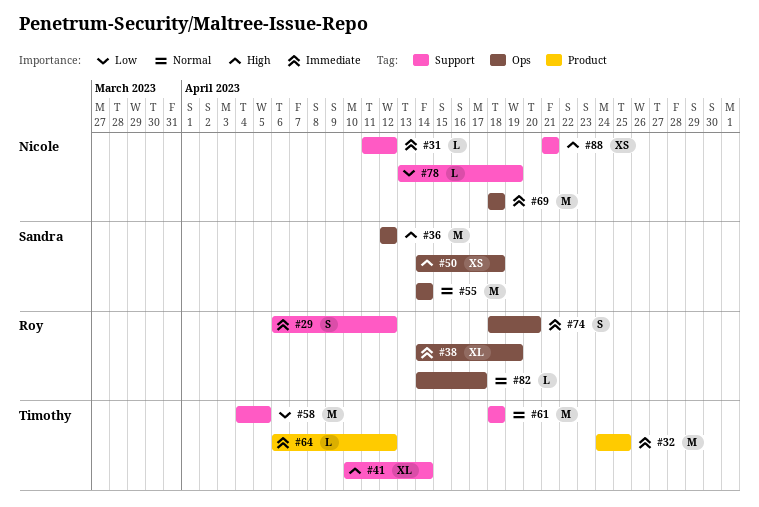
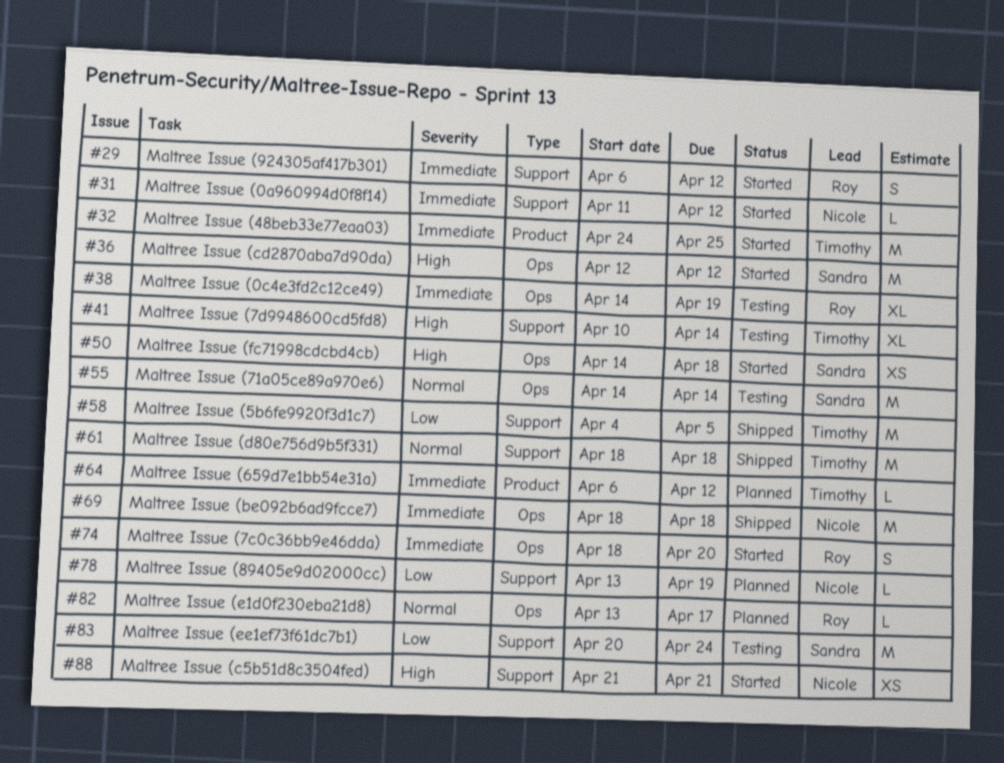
#82, start: Apr 14 -> Apr 13
#83: none -> present

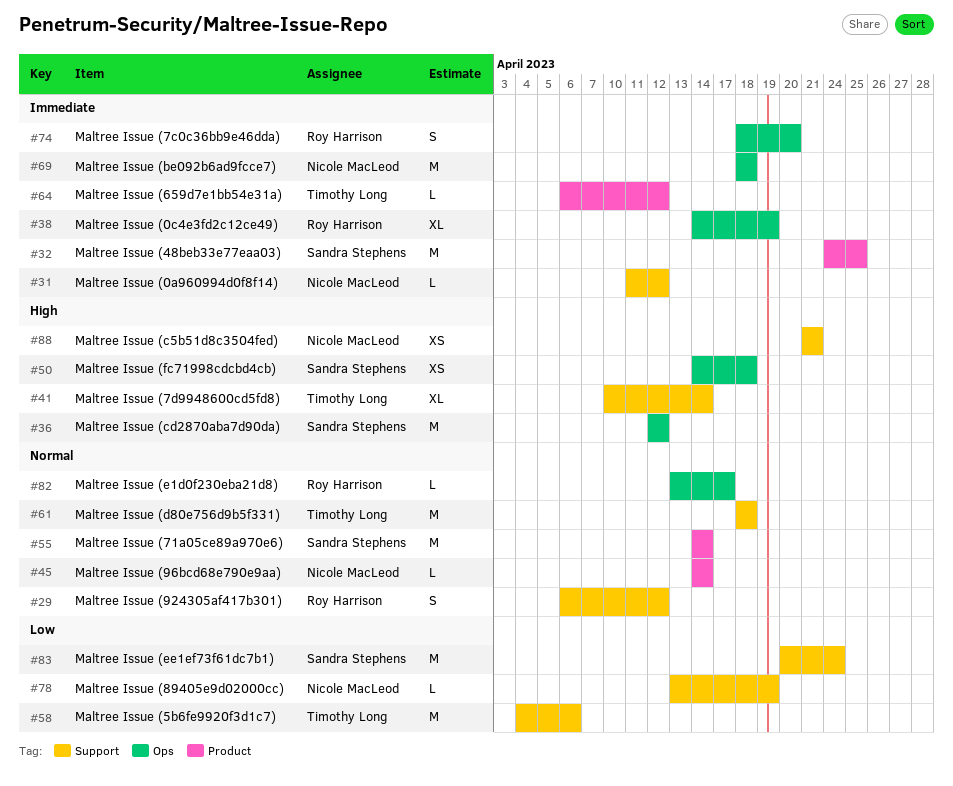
#29, priority: Immediate -> Normal
#32, owner: Timothy Long -> Sandra Stephens
#45: none -> present
#55, label: Ops -> Product
#58, due: Apr 5 -> Apr 6

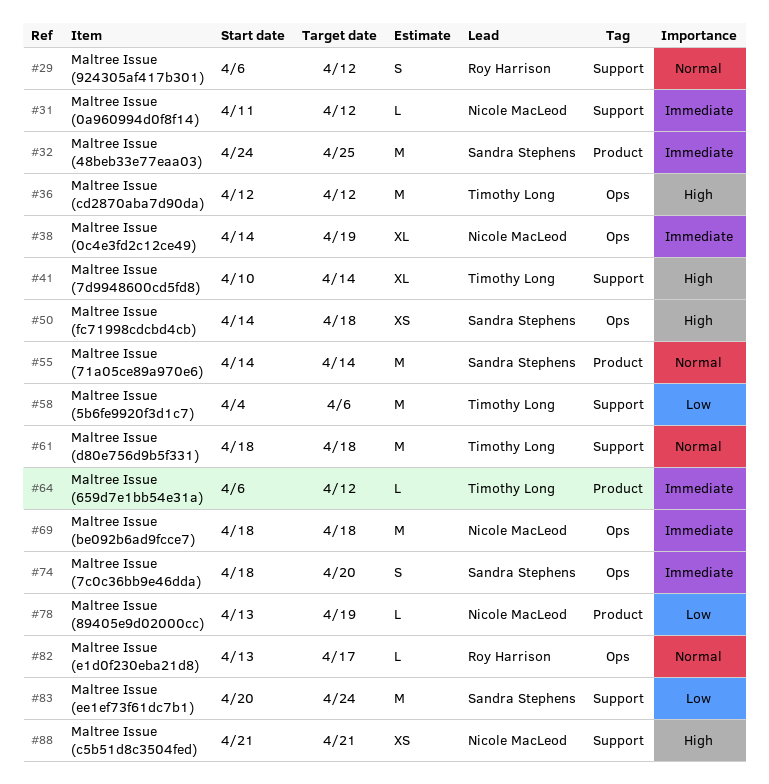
#36, owner: Sandra Stephens -> Timothy Long
#38, owner: Roy Harrison -> Nicole MacLeod
#45: present -> none
#74, owner: Roy Harrison -> Sandra Stephens
#78, label: Support -> Product

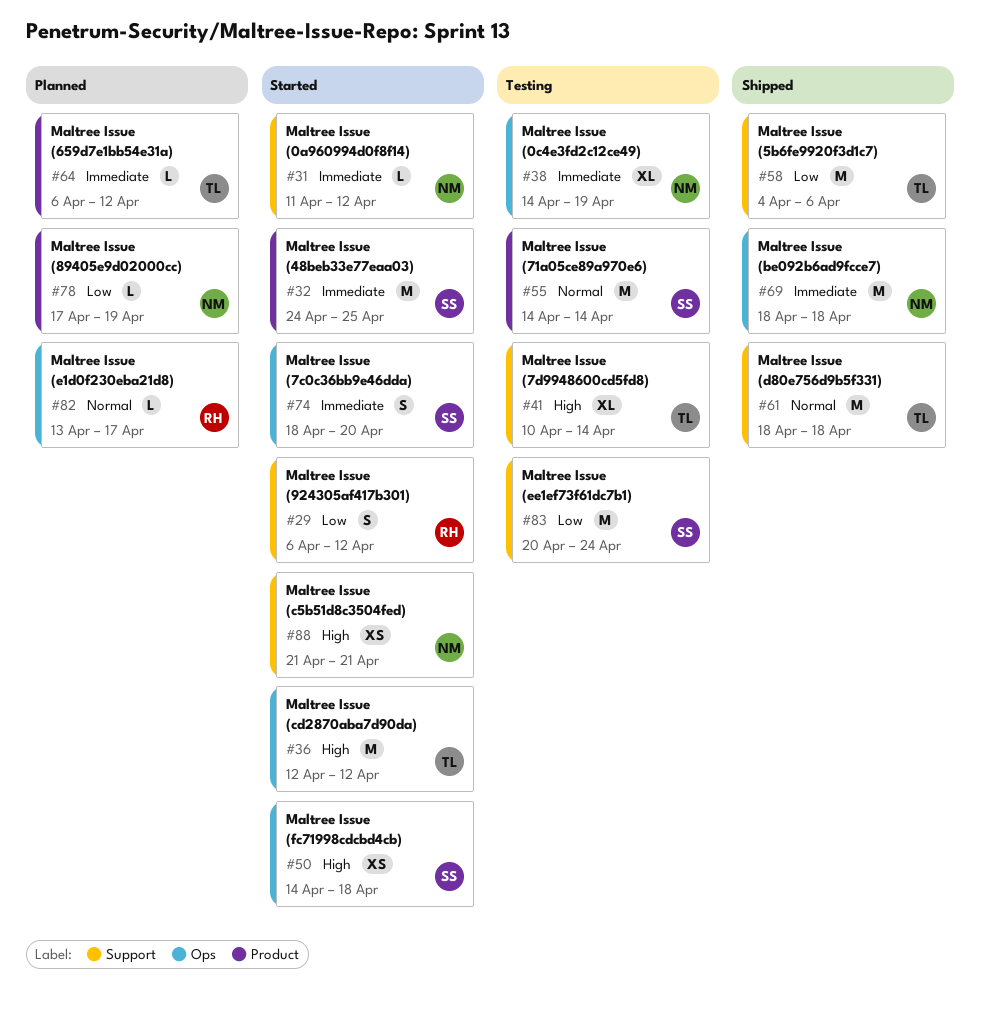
#29, priority: Normal -> Low
#78, start: Apr 13 -> Apr 17

